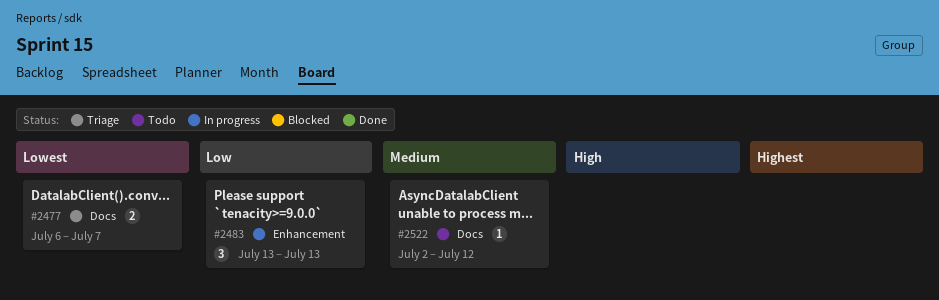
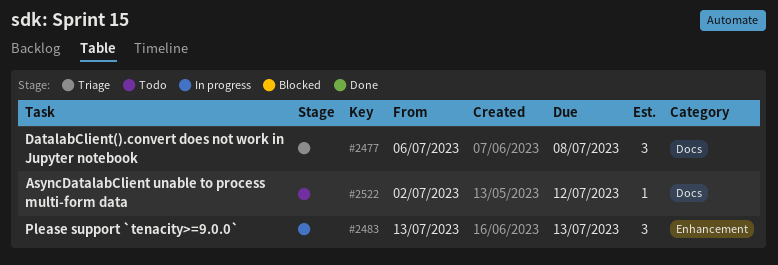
#2477, estimate: 2 -> 3
#2477, due: Jul 7 -> Jul 8

